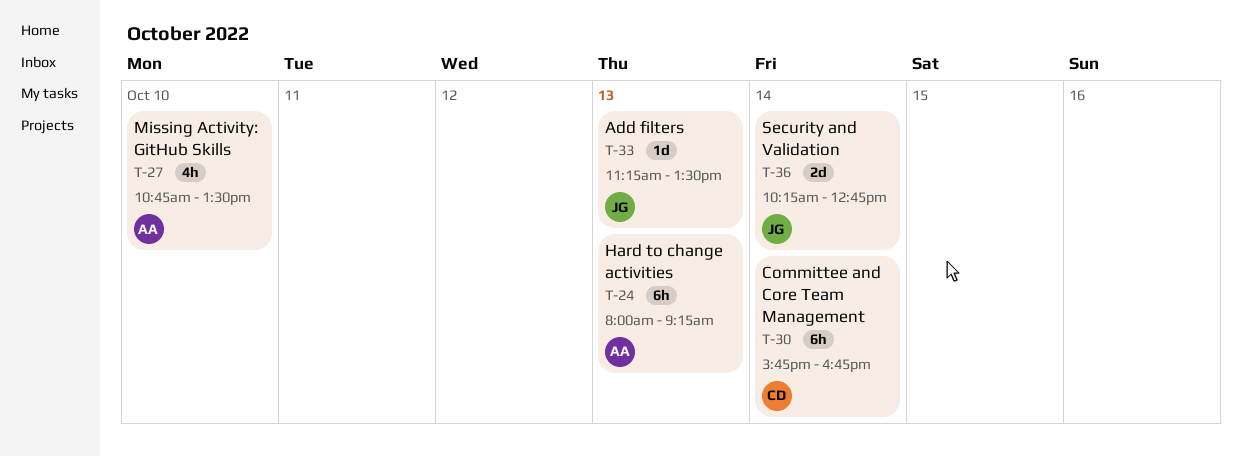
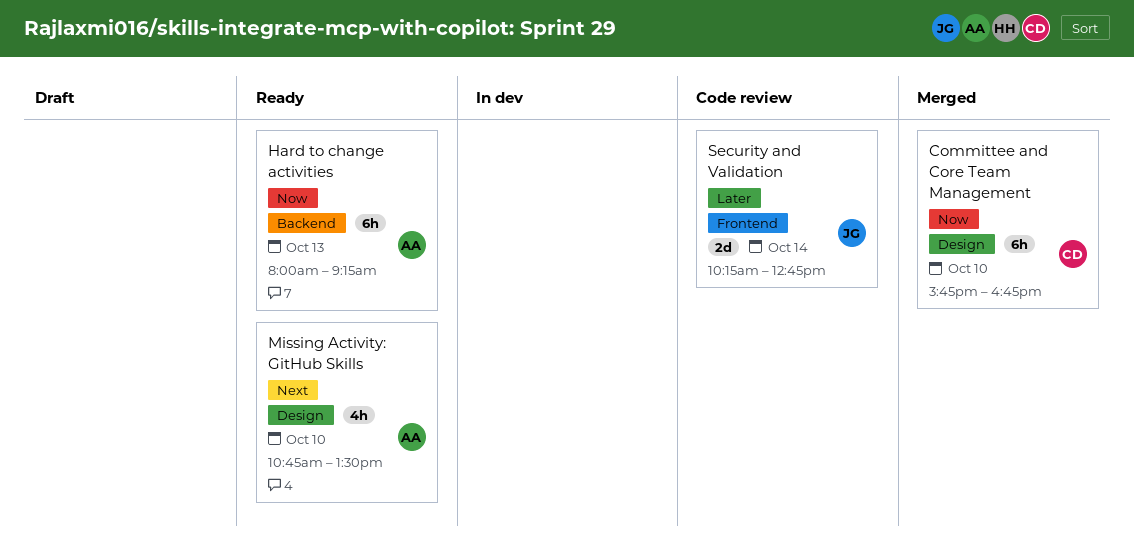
Add filters: present -> none
Committee and Core Team Management, day: Oct 14 -> Oct 10

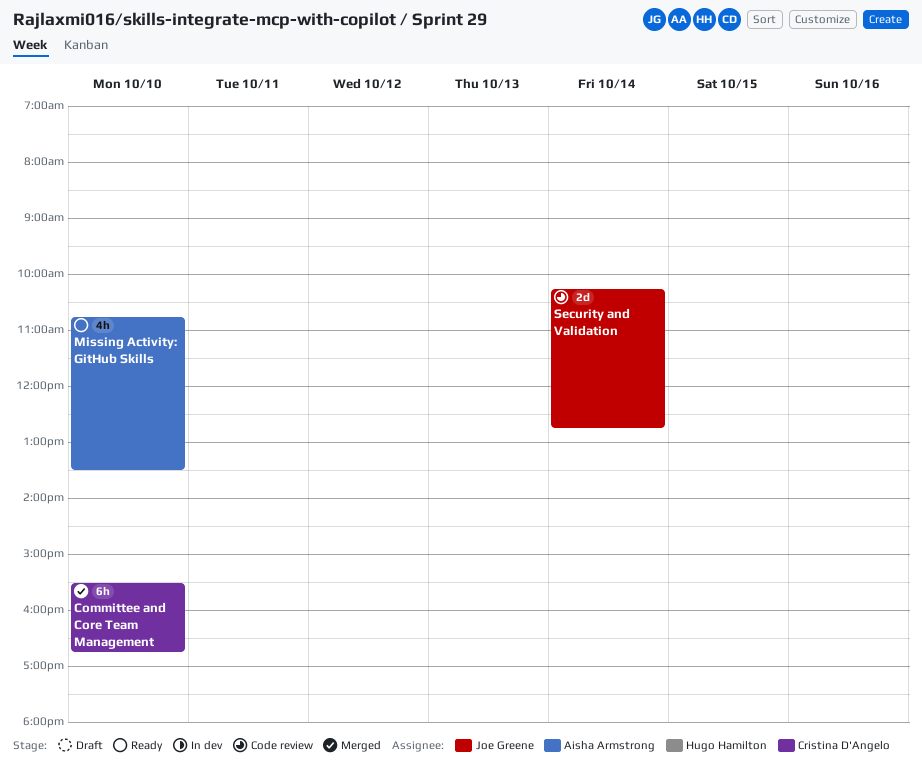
Committee and Core Team Management, begins: 15:45 -> 15:30
Hard to change activities: present -> none

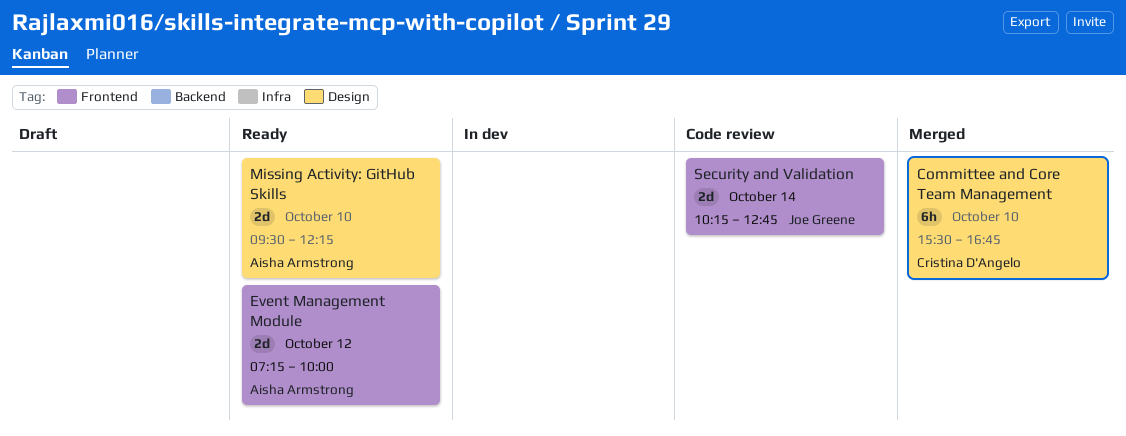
Event Management Module: none -> present
Missing Activity: GitHub Skills, estimate: 4h -> 2d
Missing Activity: GitHub Skills, begins: 10:45 -> 09:30
Missing Activity: GitHub Skills, ends: 13:30 -> 12:15

